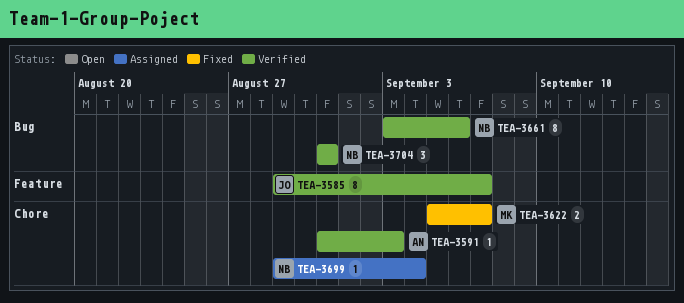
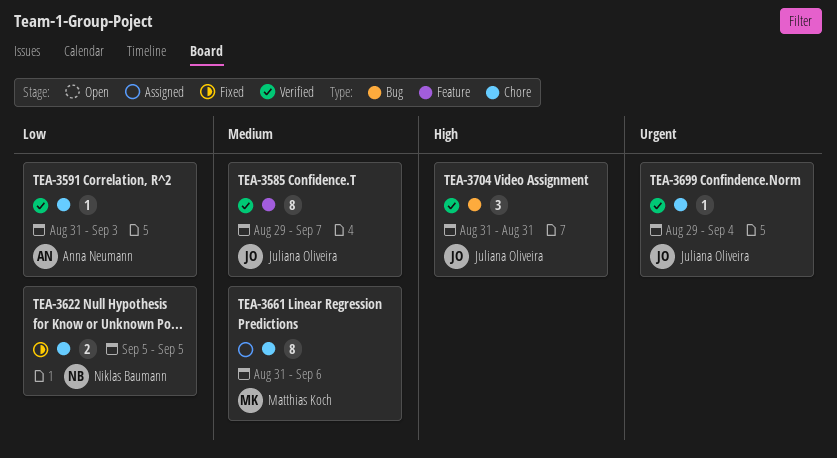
TEA-3622, owner: Matthias Koch -> Niklas Baumann
TEA-3622, due: Sep 7 -> Sep 5
TEA-3661, status: Verified -> Assigned
TEA-3661, owner: Niklas Baumann -> Matthias Koch
TEA-3661, label: Bug -> Chore
TEA-3661, start: Sep 3 -> Aug 31
TEA-3699, status: Assigned -> Verified
TEA-3699, owner: Niklas Baumann -> Juliana Oliveira
TEA-3704, owner: Niklas Baumann -> Juliana Oliveira

